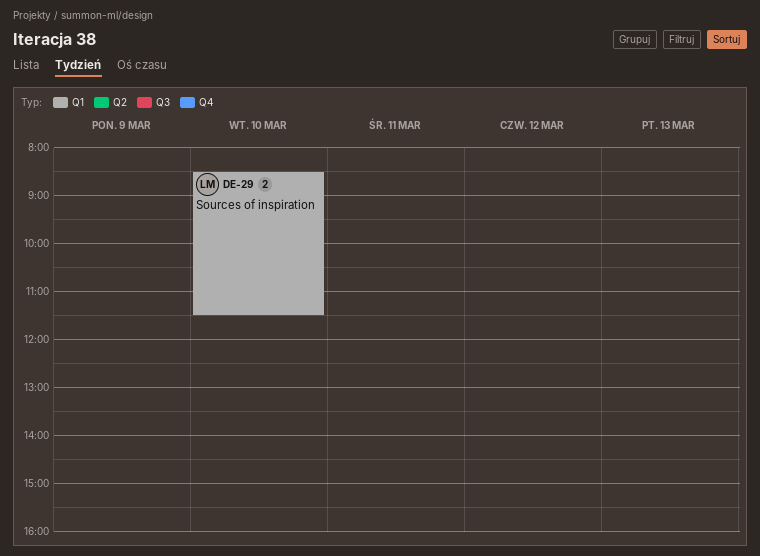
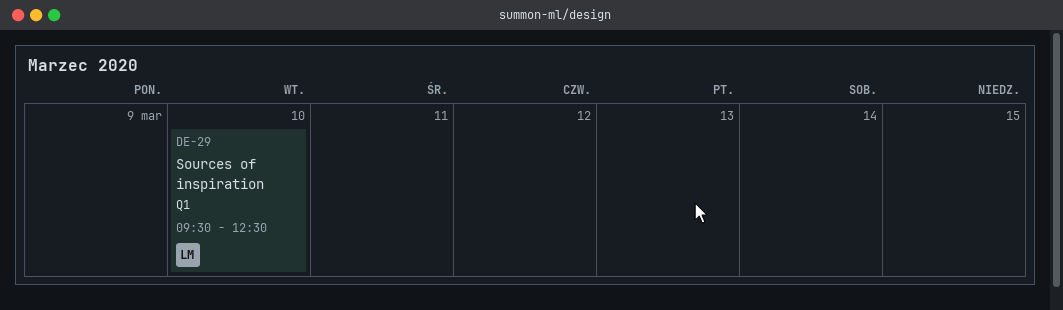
DE-29, begins: 08:30 -> 09:30
DE-29, ends: 11:30 -> 12:30

